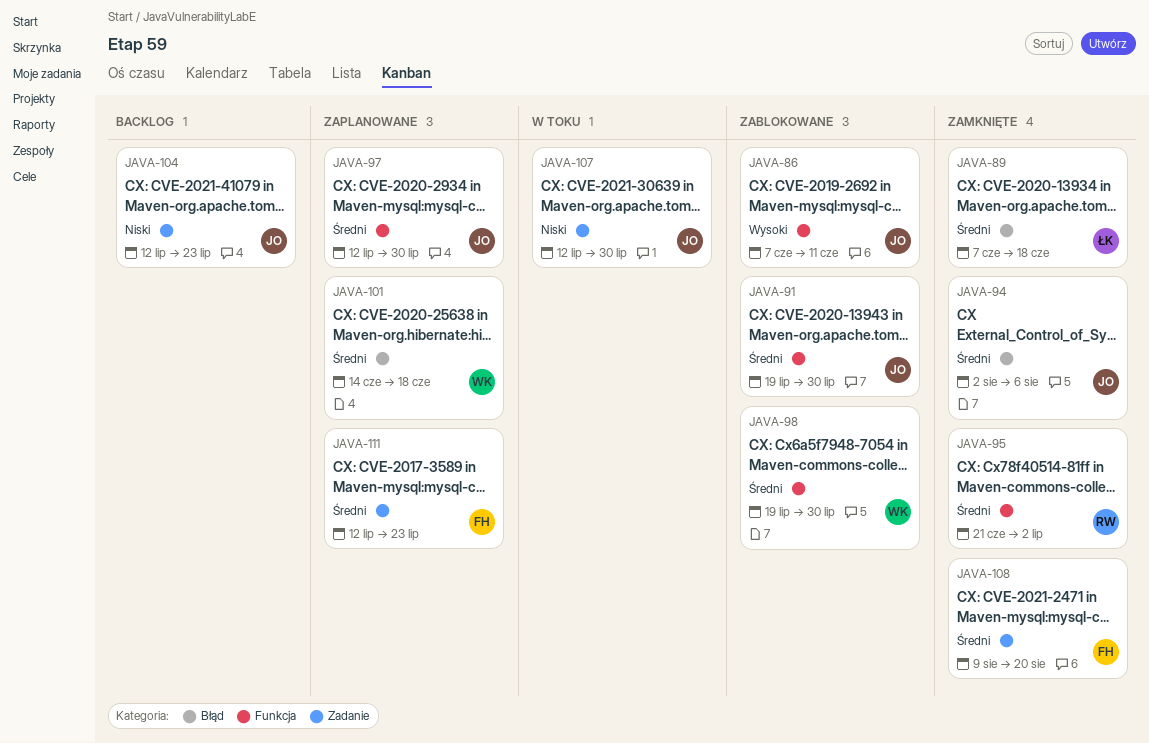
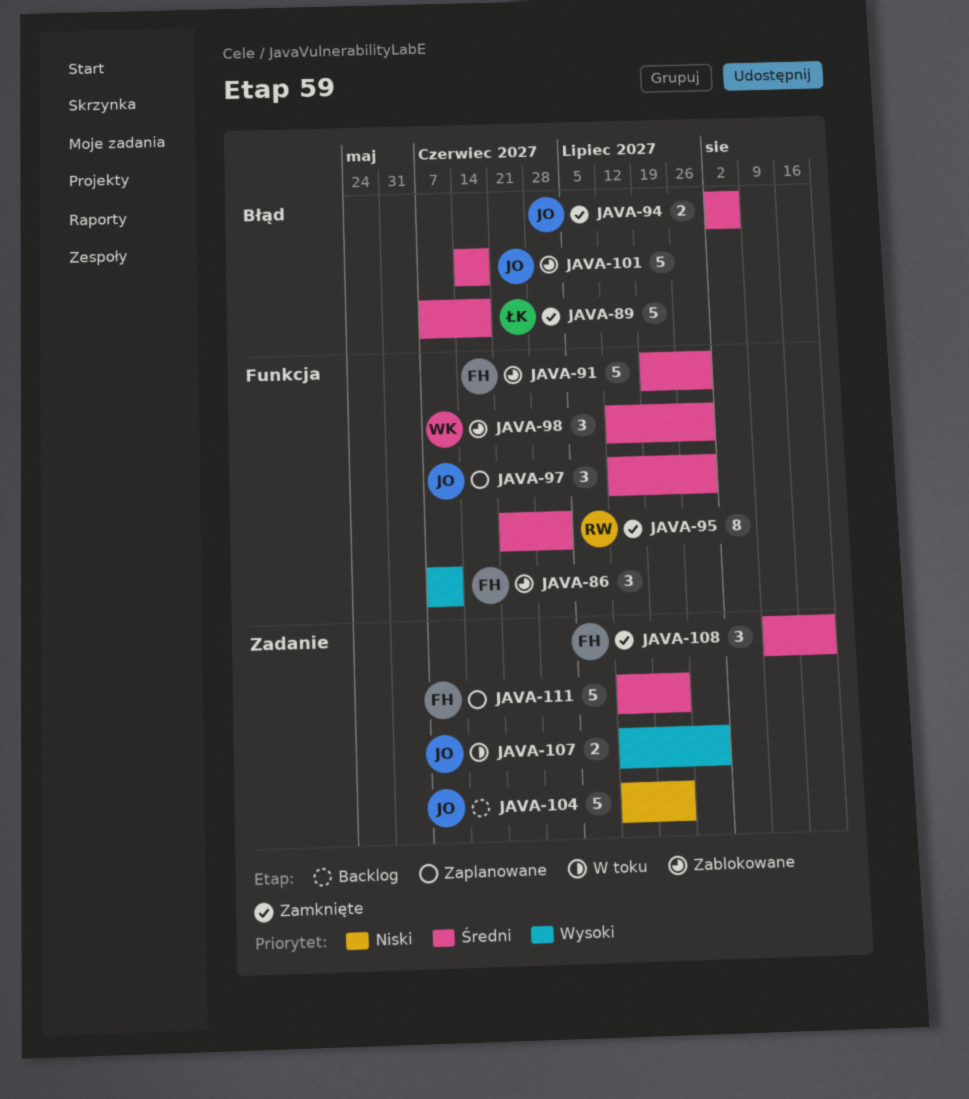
JAVA-86, owner: JO -> FH
JAVA-91, owner: JO -> FH
JAVA-98, start: Jul 19 -> Jul 12
JAVA-101, status: Zaplanowane -> Zablokowane
JAVA-101, owner: WK -> JO
JAVA-107, priority: Niski -> Wysoki

